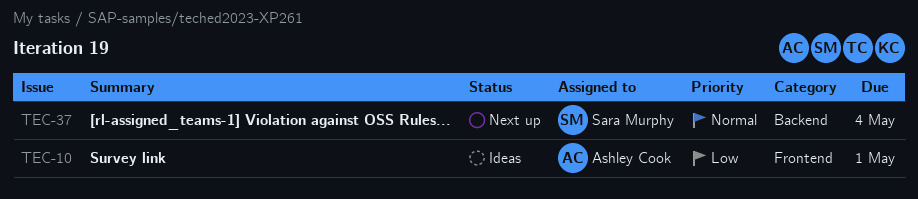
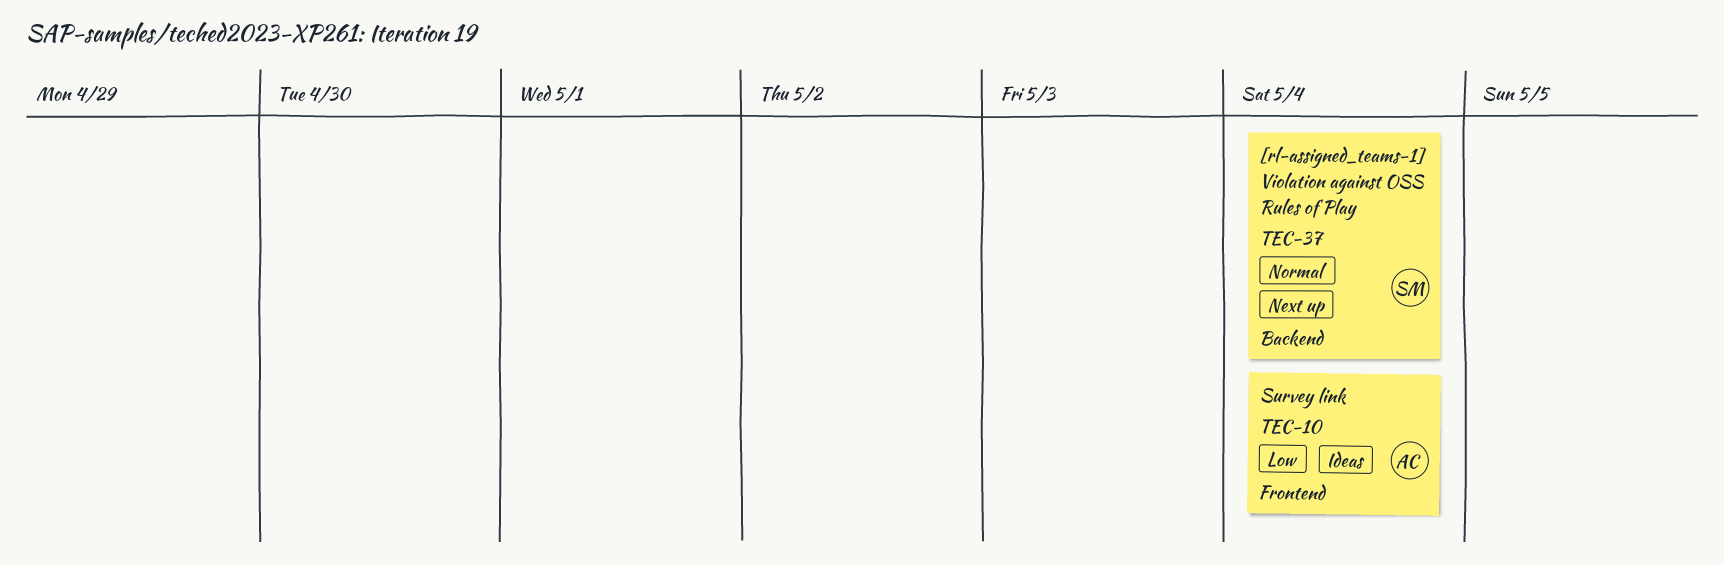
TEC-10, due: May 1 -> May 4

